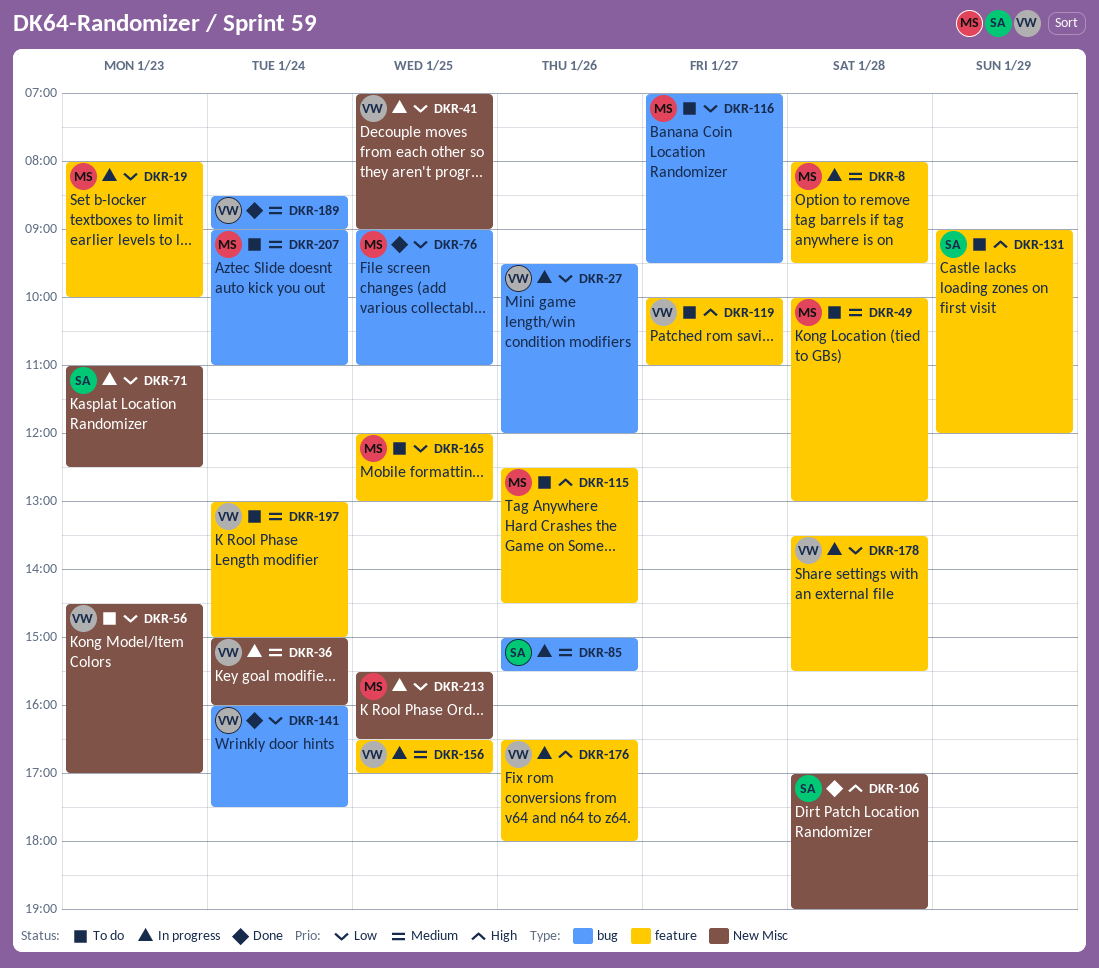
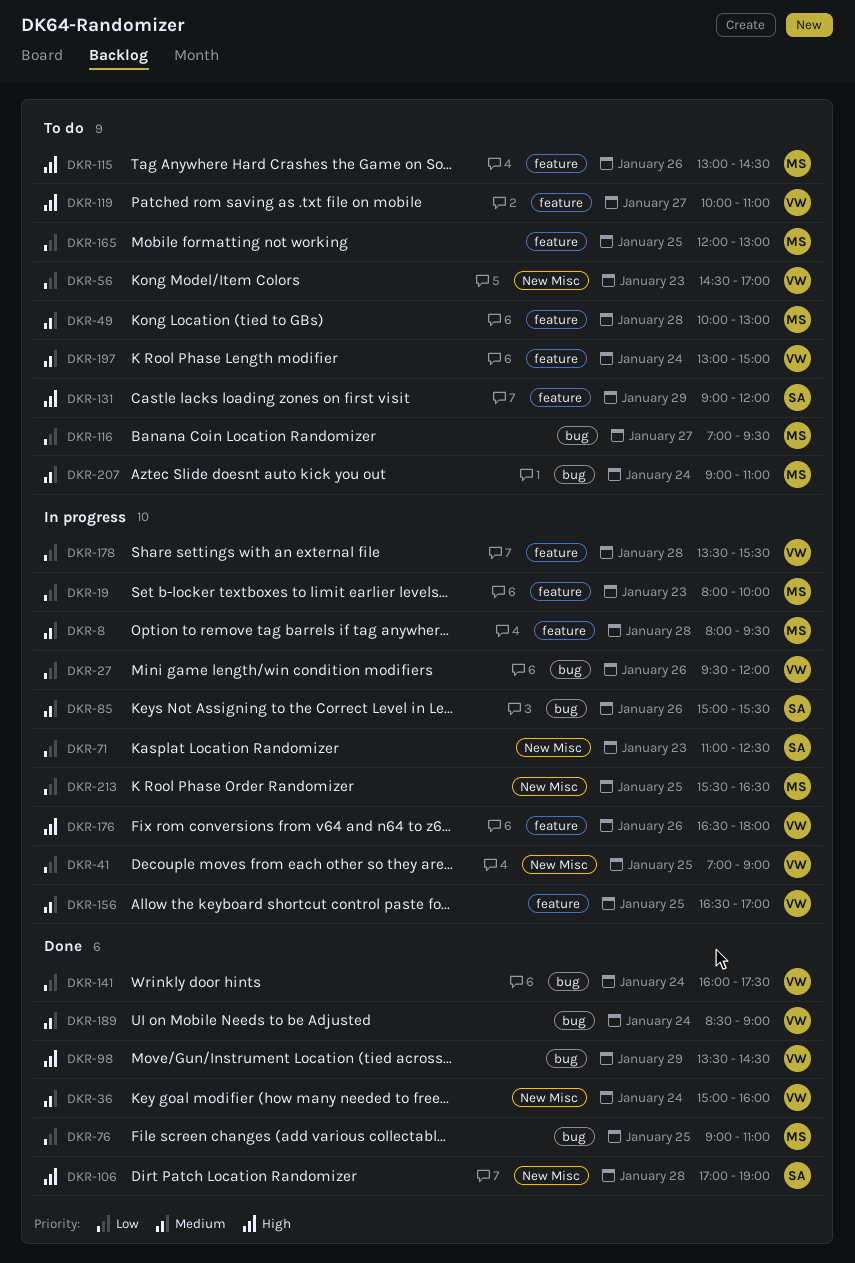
DKR-36, status: In progress -> Done
DKR-98: none -> present
DKR-115, begins: 12:30 -> 13:00

